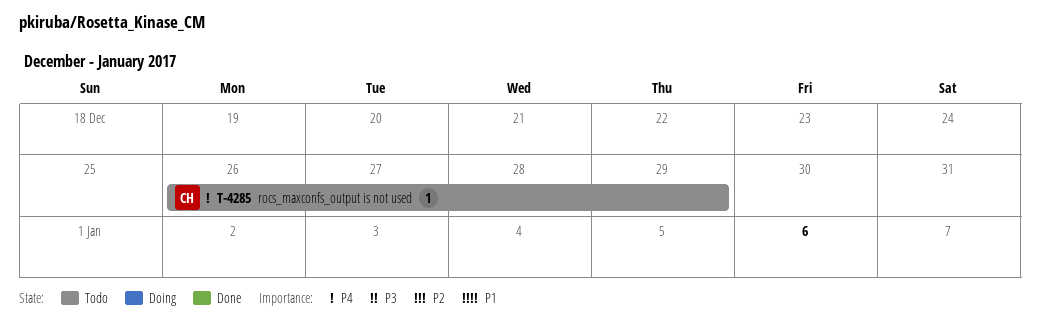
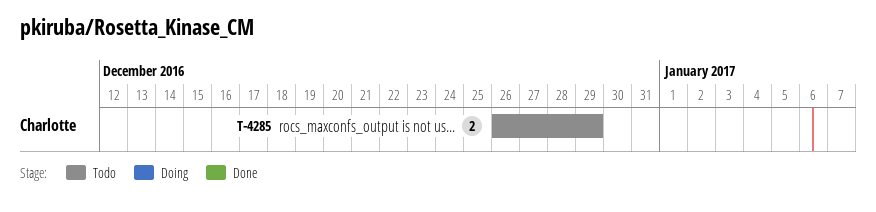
T-4285, estimate: 1 -> 2

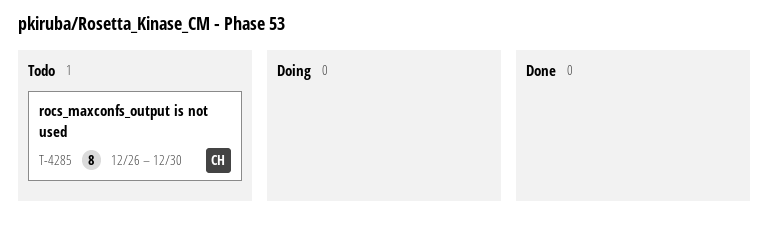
T-4285, estimate: 2 -> 8
T-4285, due: Dec 29 -> Dec 30

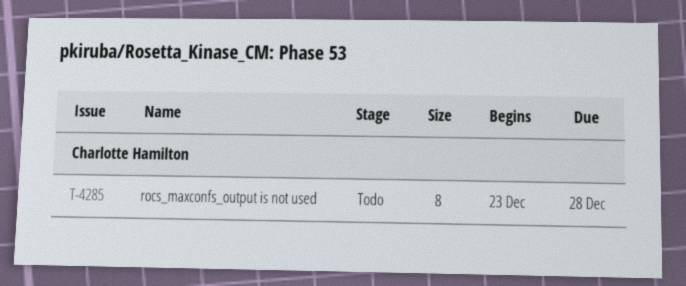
T-4285, start: Dec 26 -> Dec 23
T-4285, due: Dec 30 -> Dec 28

